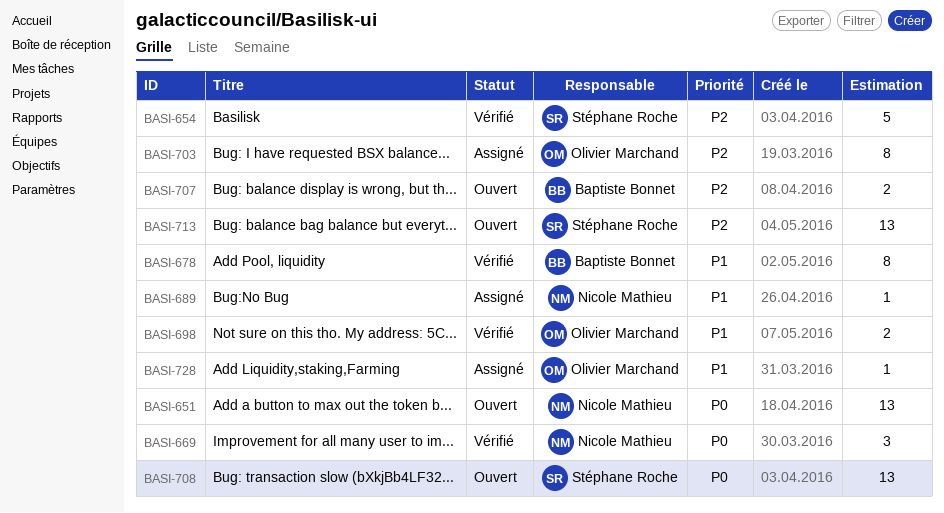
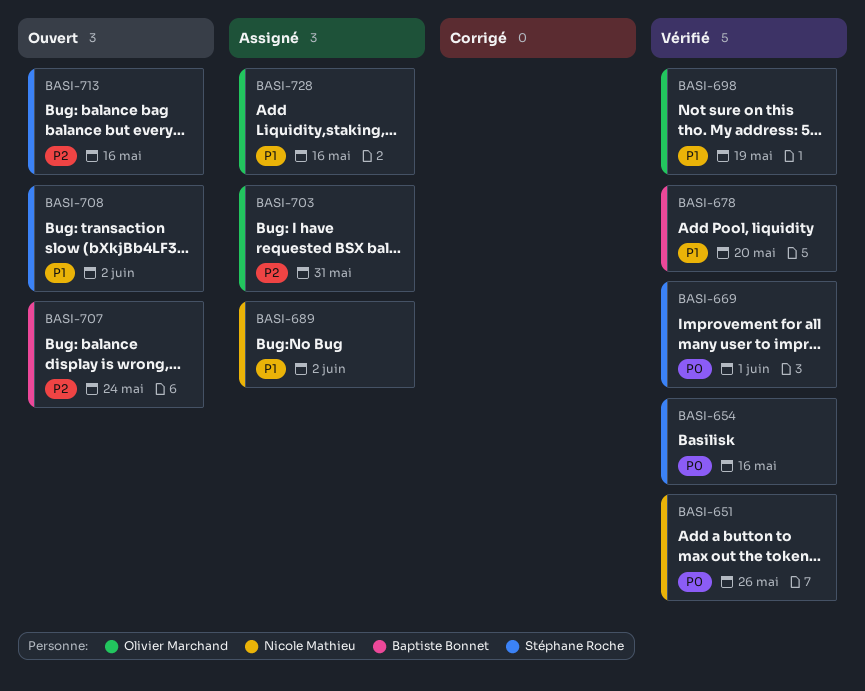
BASI-651, status: Ouvert -> Vérifié
BASI-654, priority: P2 -> P0
BASI-669, owner: Nicole Mathieu -> Stéphane Roche
BASI-708, priority: P0 -> P1

